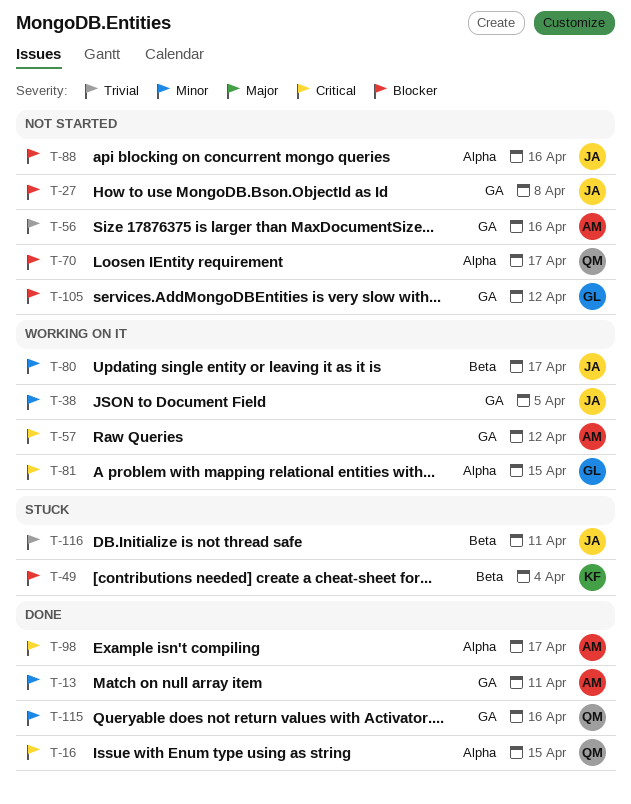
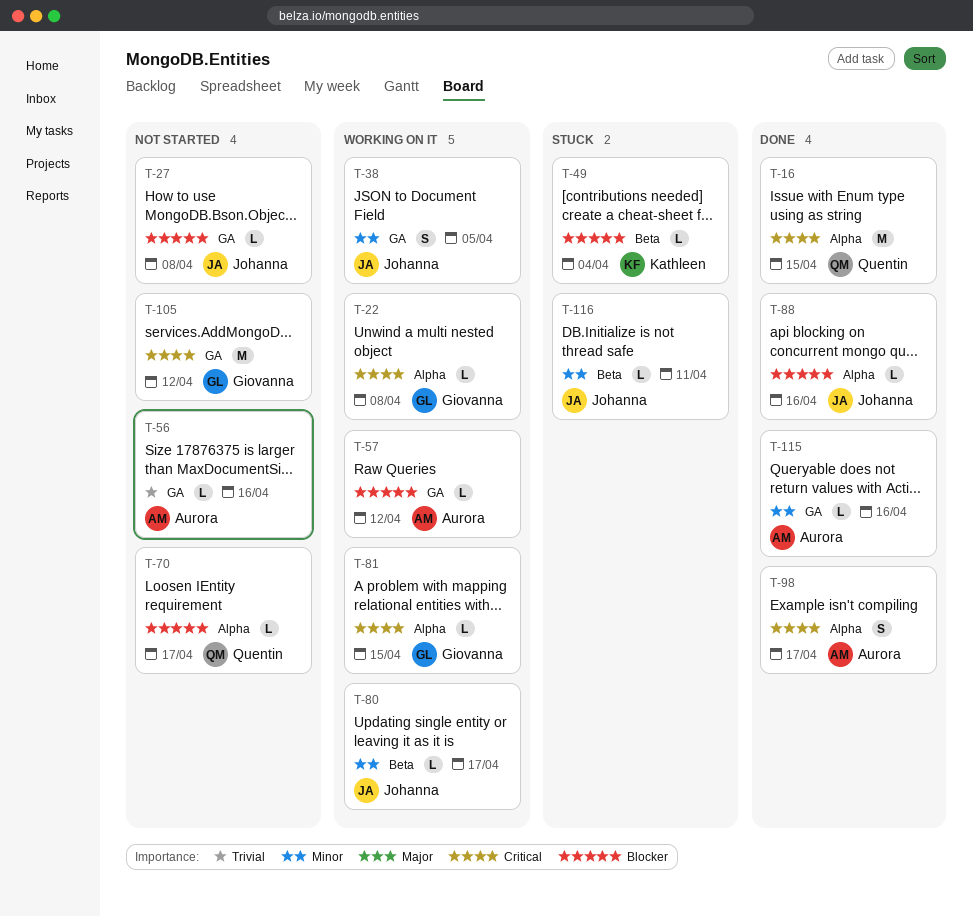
T-13: present -> none
T-22: none -> present
T-57, priority: Critical -> Blocker
T-88, status: Not started -> Done
T-105, priority: Blocker -> Critical
T-115, owner: Quentin -> Aurora
T-116, priority: Trivial -> Minor

